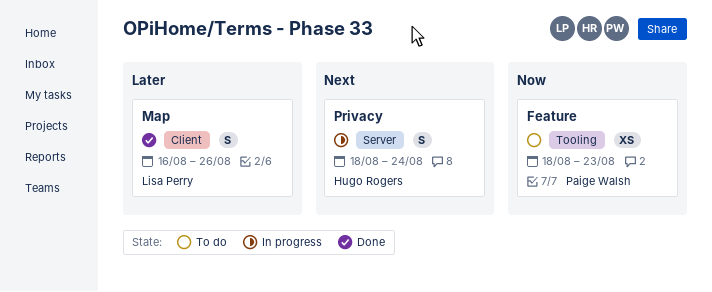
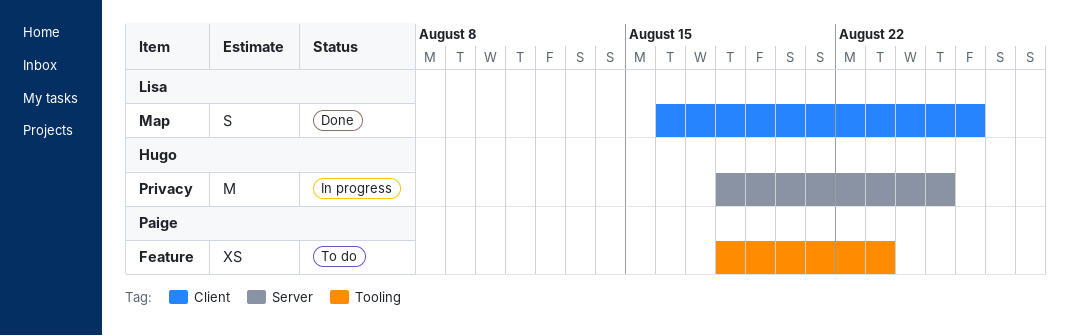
Privacy, estimate: S -> M
Privacy, due: Aug 24 -> Aug 25

